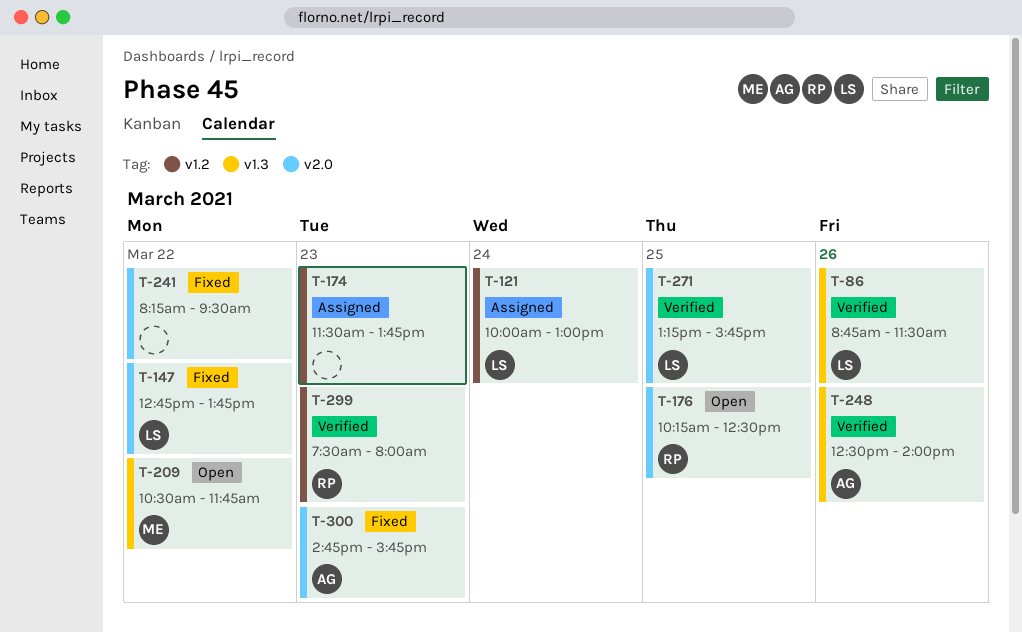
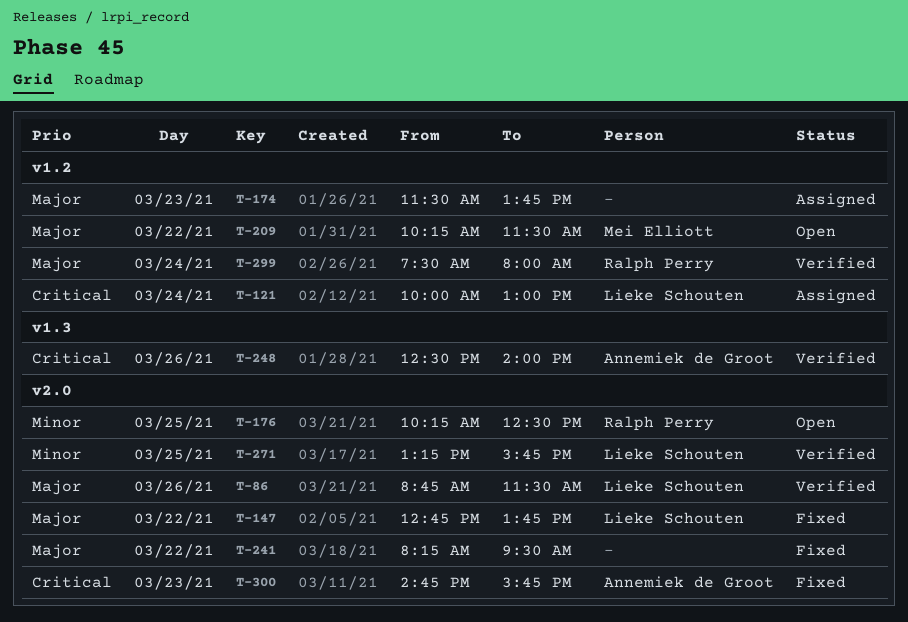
T-86, label: v1.3 -> v2.0
T-209, label: v1.3 -> v1.2
T-209, begins: 10:30 -> 10:15
T-209, ends: 11:45 -> 11:30
T-299, day: Mar 23 -> Mar 24

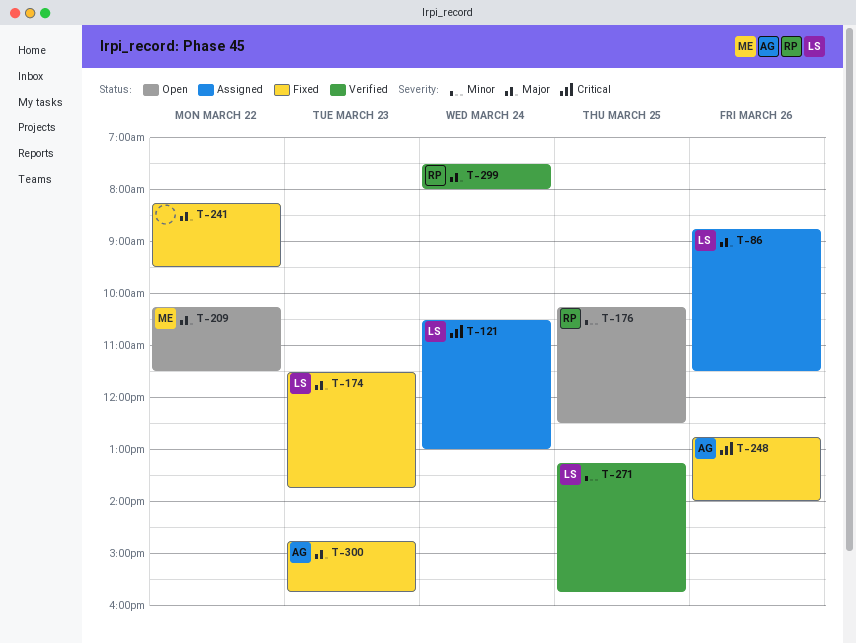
T-86, status: Verified -> Assigned
T-121, begins: 10:00 -> 10:30
T-147: present -> none
T-174, status: Assigned -> Fixed
T-174, owner: none -> Lieke Schouten
T-248, status: Verified -> Fixed
T-248, begins: 12:30 -> 12:45
T-300, priority: Critical -> Major

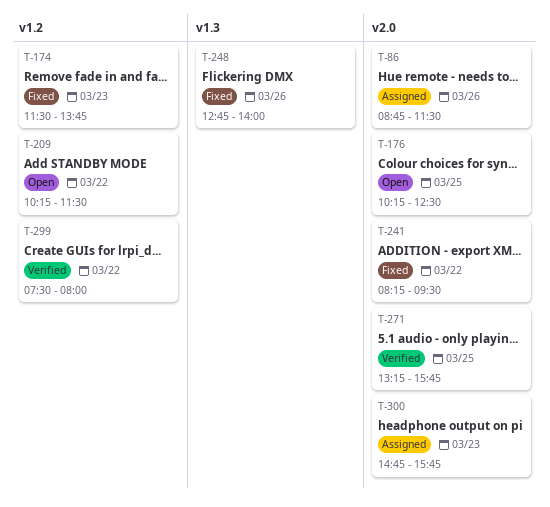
T-121: present -> none
T-299, day: Mar 24 -> Mar 22
T-300, status: Fixed -> Assigned

